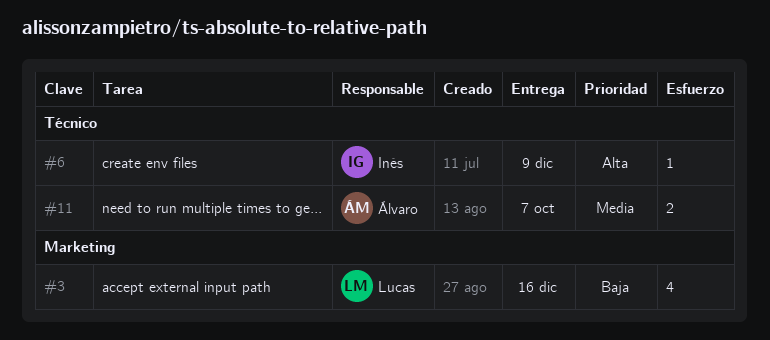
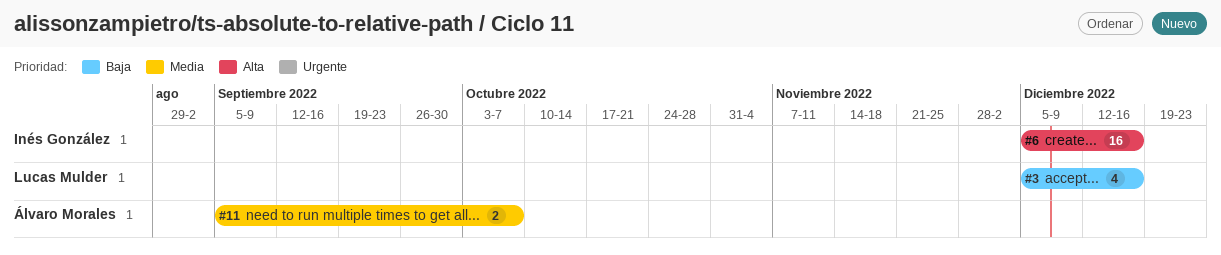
#6, estimate: 1 -> 16
#6, due: Dec 9 -> Dec 16

